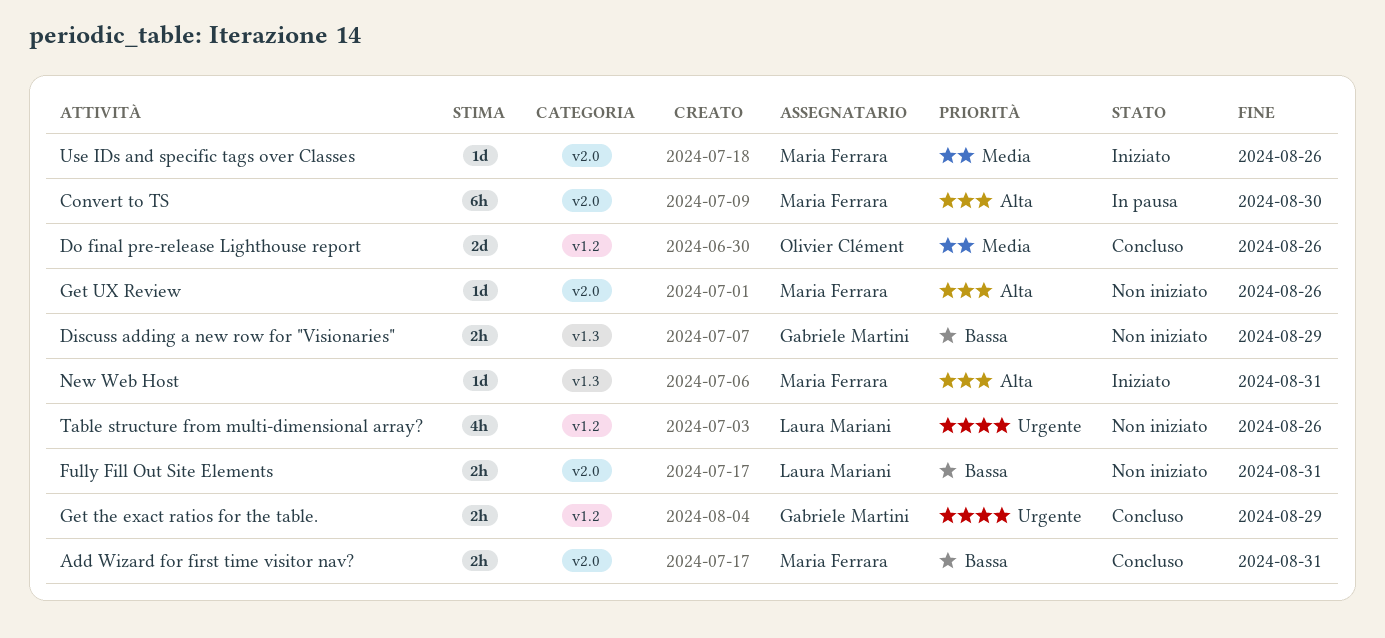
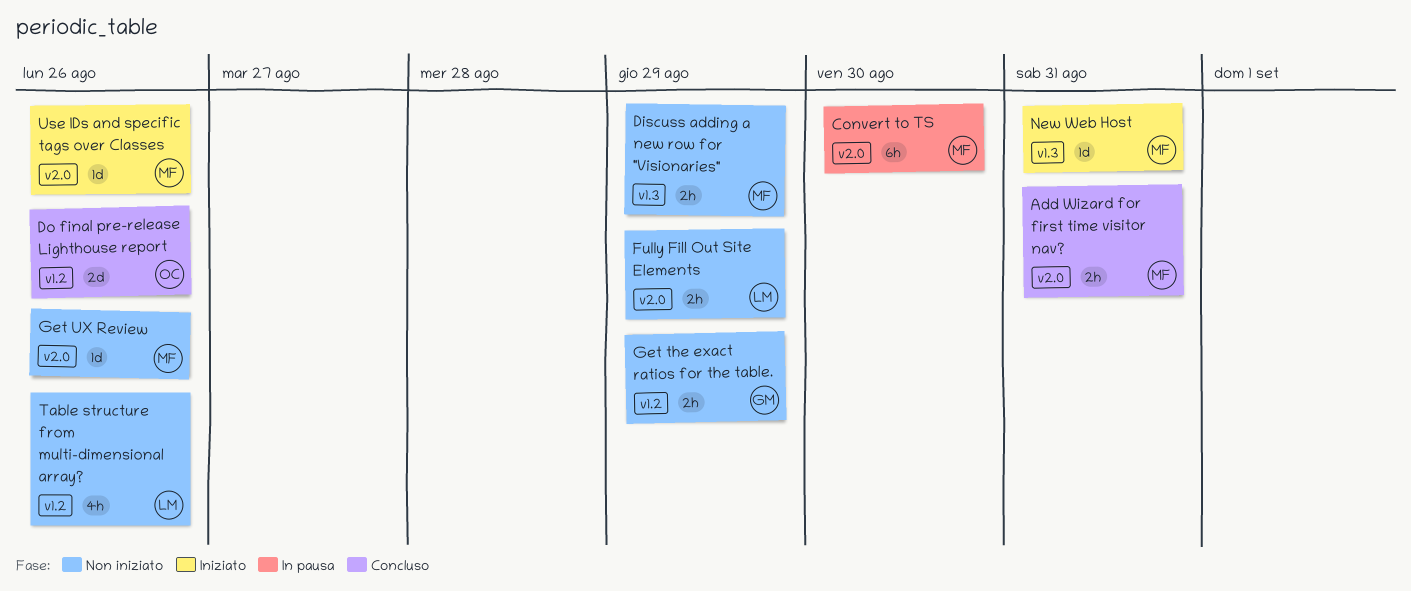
Discuss adding a new row for "Visionaries", owner: Gabriele Martini -> Maria Ferrara
Fully Fill Out Site Elements, due: Aug 31 -> Aug 29
Get the exact ratios for the table., status: Concluso -> Non iniziato

